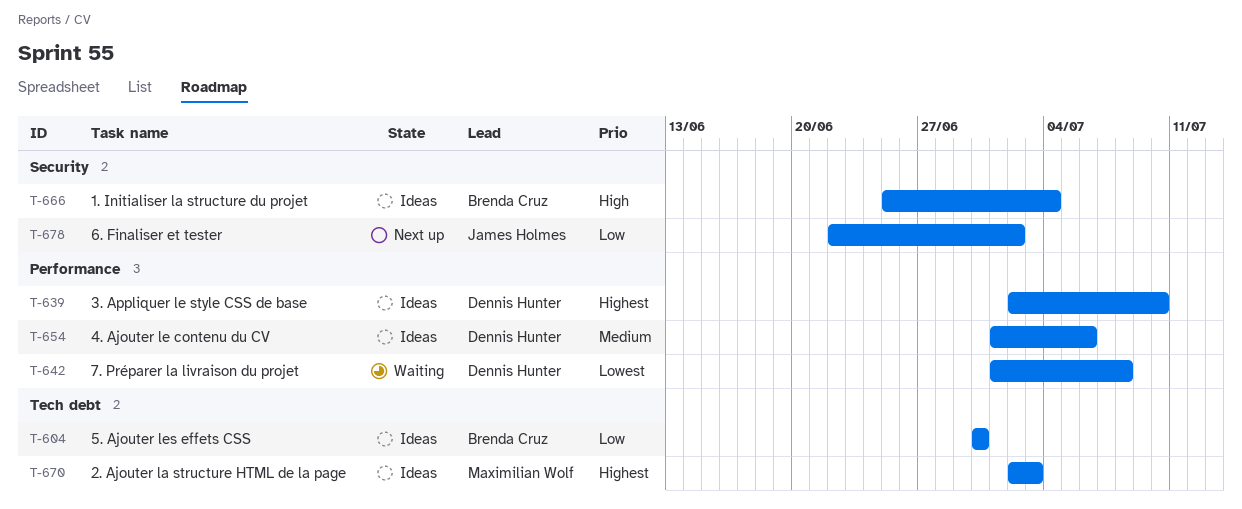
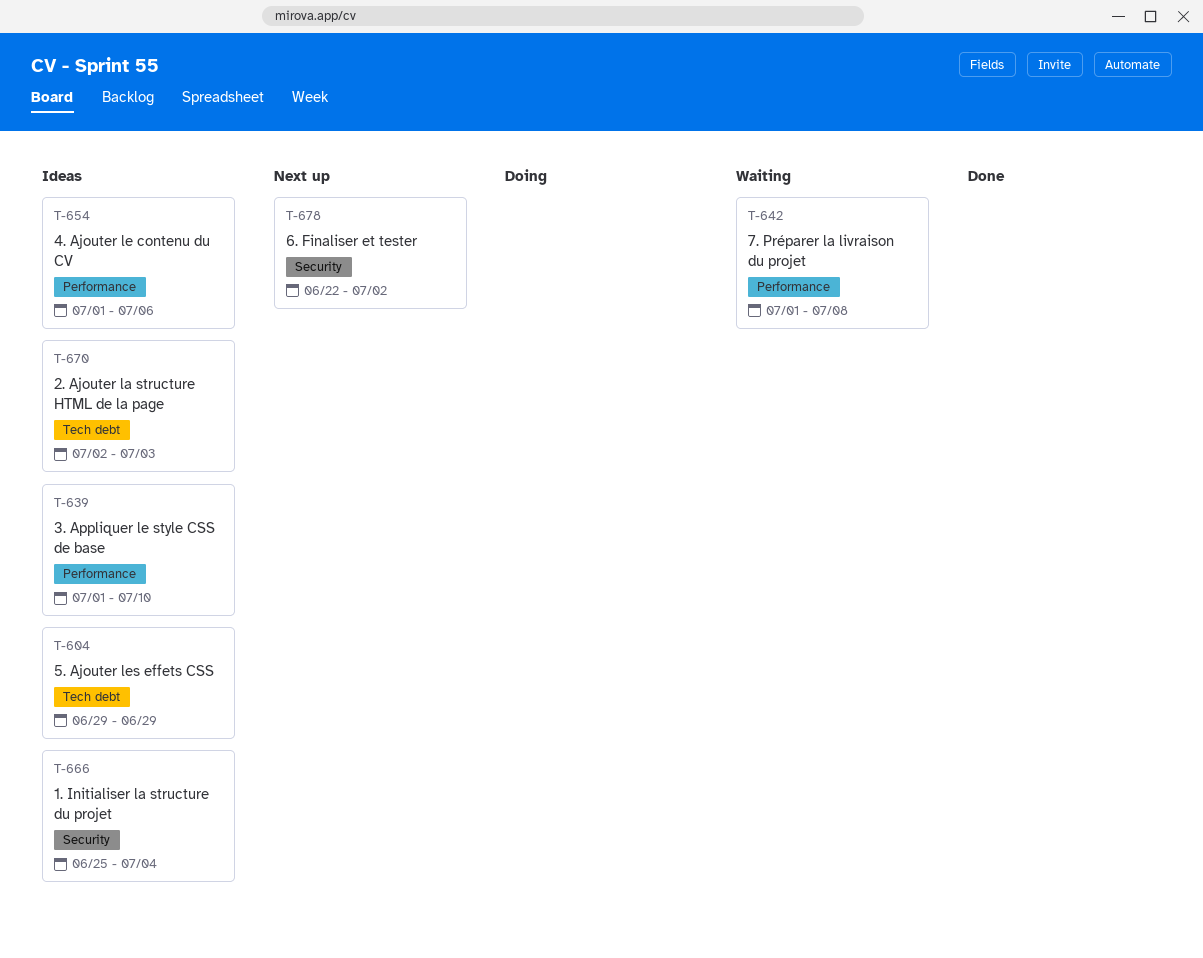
T-604, start: Jun 30 -> Jun 29
T-604, due: Jun 30 -> Jun 29
T-639, start: Jul 2 -> Jul 1

